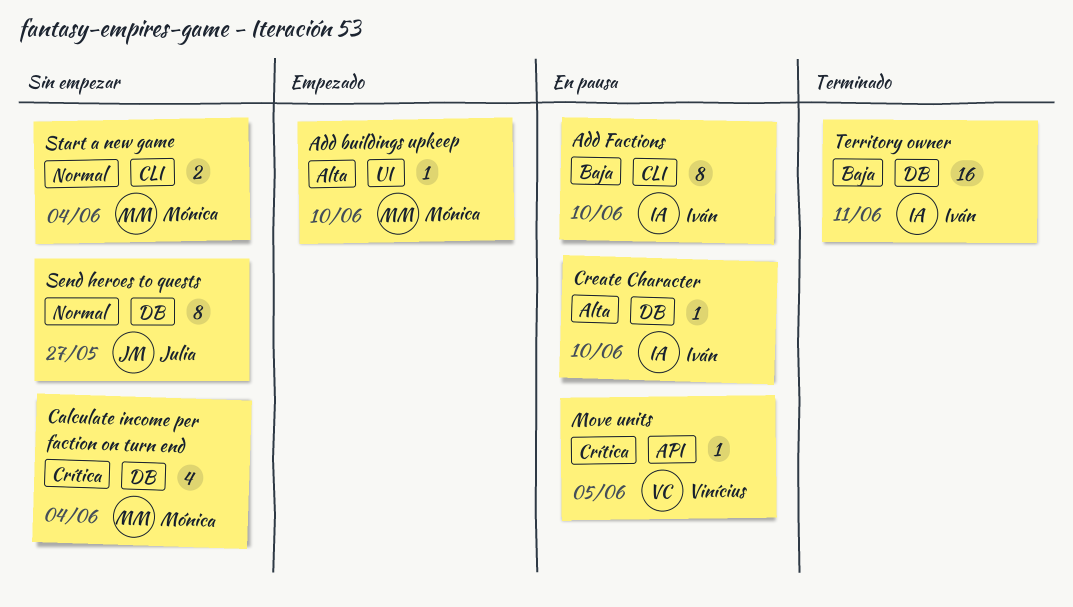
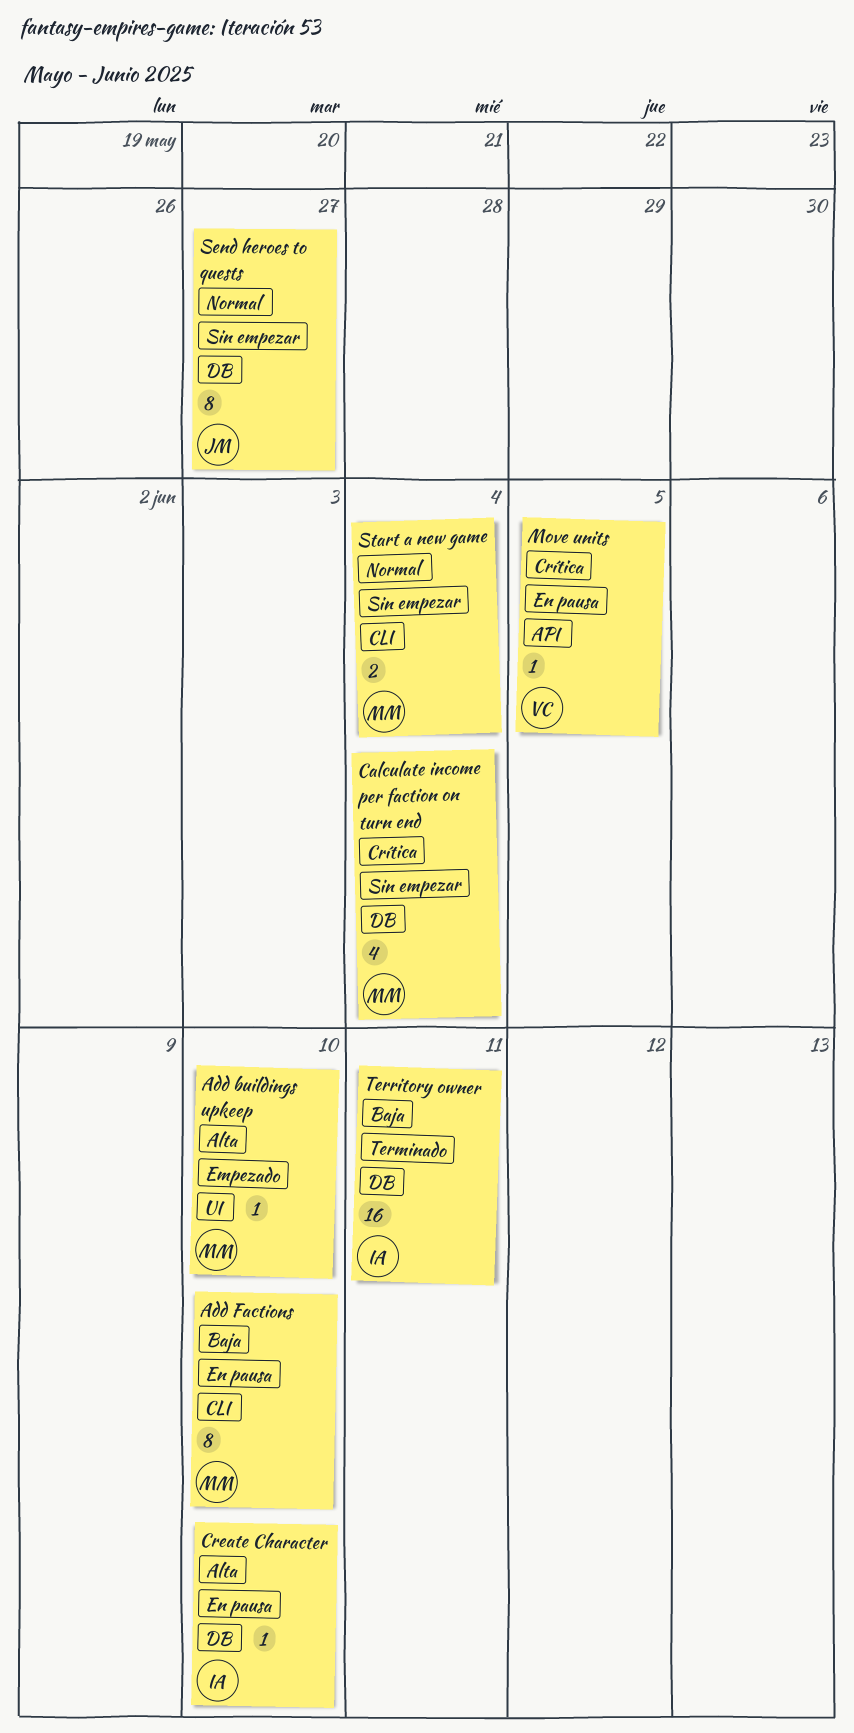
Add Factions, owner: Iván -> Mónica

